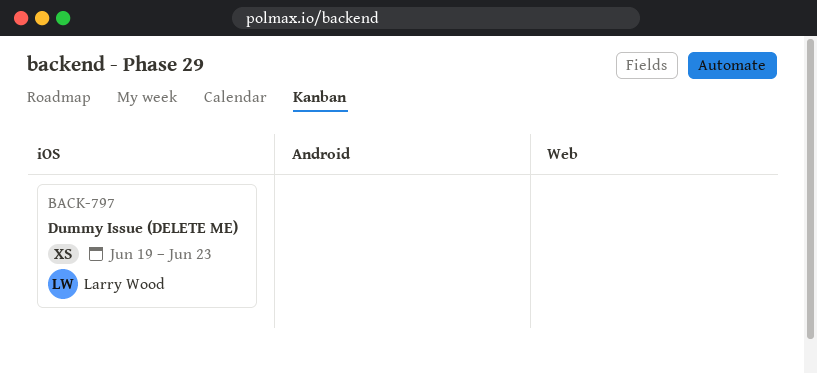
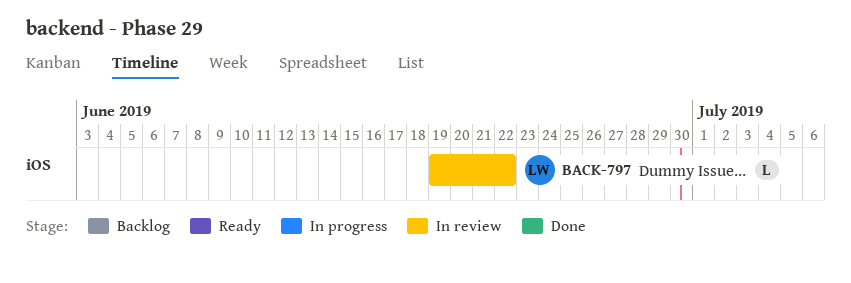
BACK-797, estimate: XS -> L
BACK-797, due: Jun 23 -> Jun 22

